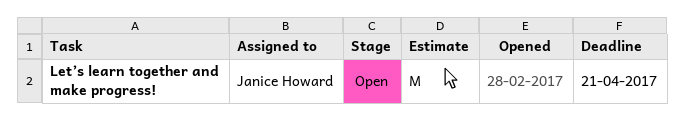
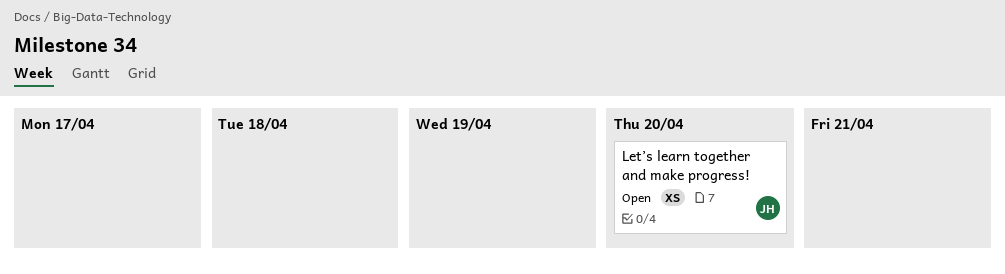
Let’s learn together and make progress!, estimate: M -> XS
Let’s learn together and make progress!, due: Apr 21 -> Apr 20

